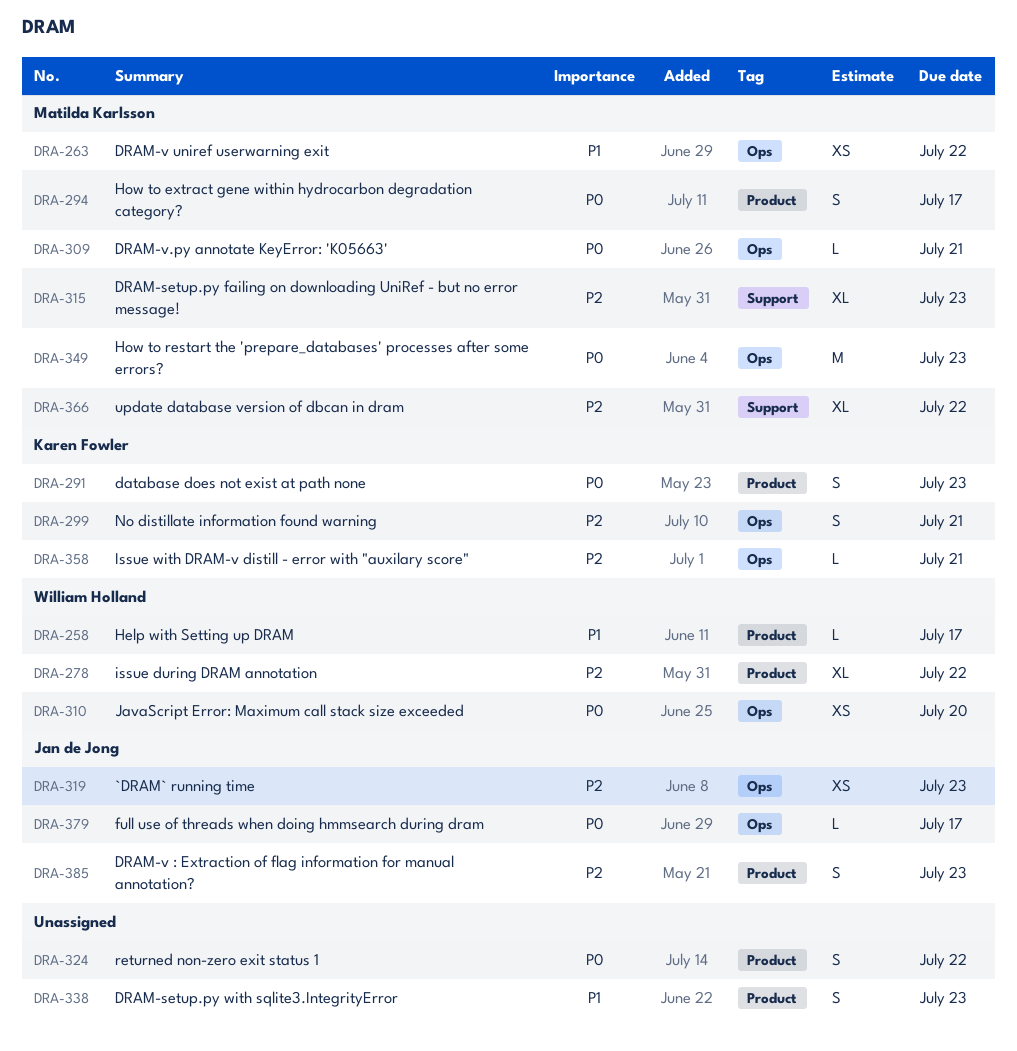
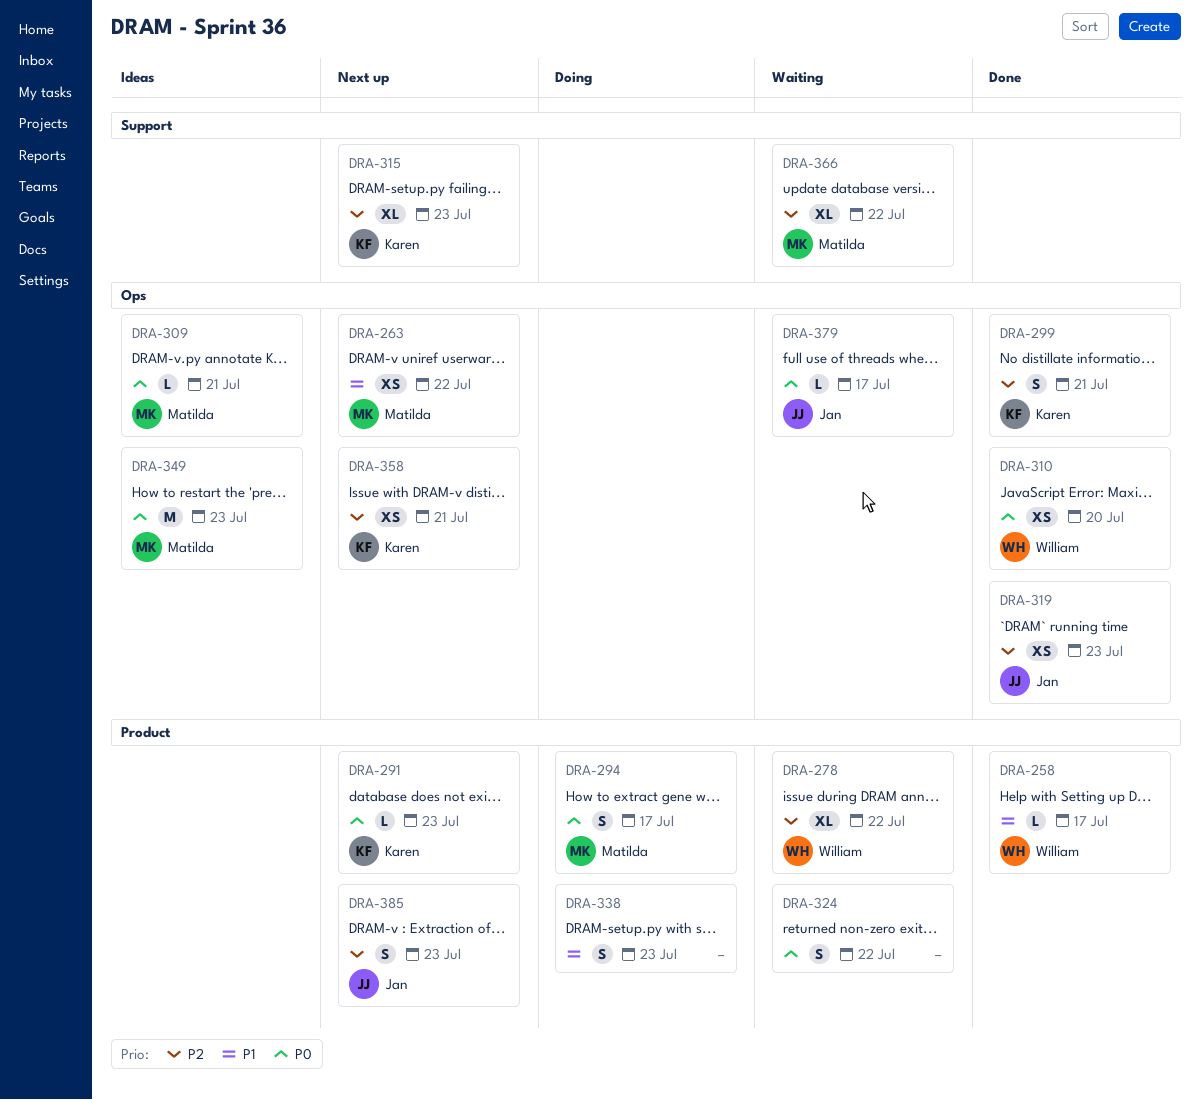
DRA-291, estimate: S -> L
DRA-315, owner: Matilda Karlsson -> Karen Fowler
DRA-358, estimate: L -> XS

